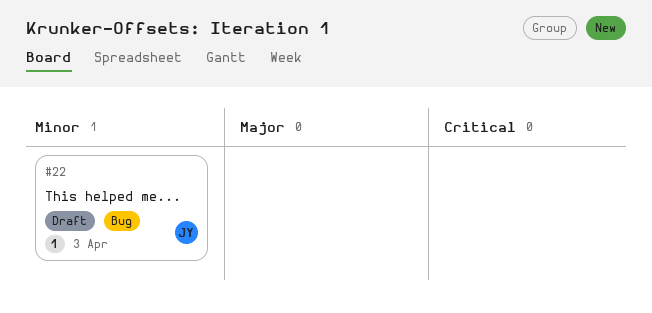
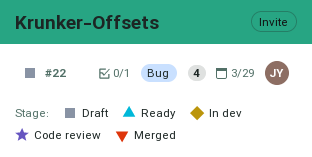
#22, estimate: 1 -> 4
#22, due: Apr 3 -> Mar 29

